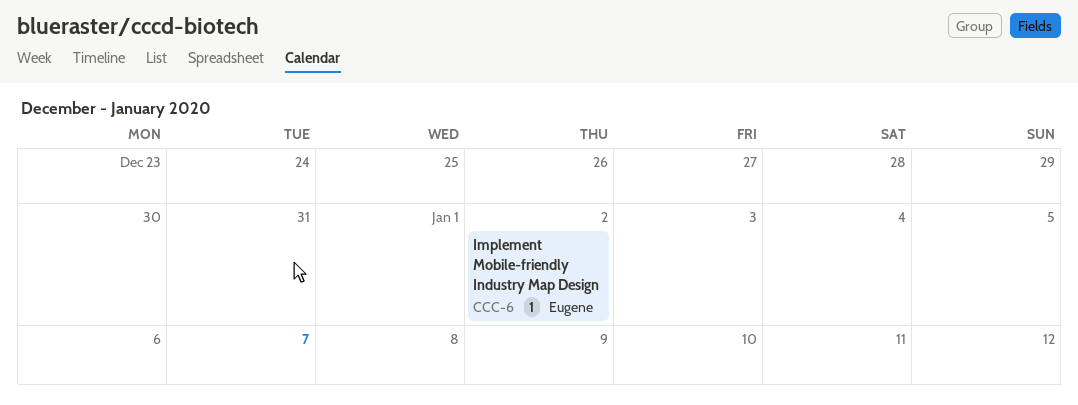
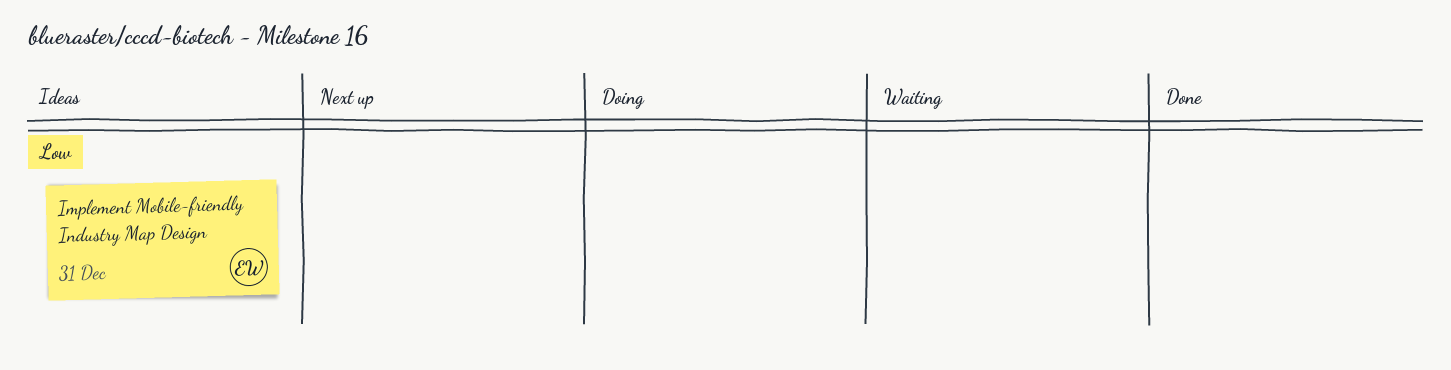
Implement Mobile-friendly Industry Map Design, due: Jan 2 -> Dec 31

